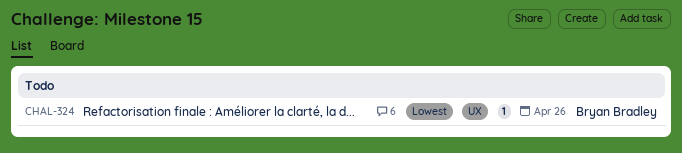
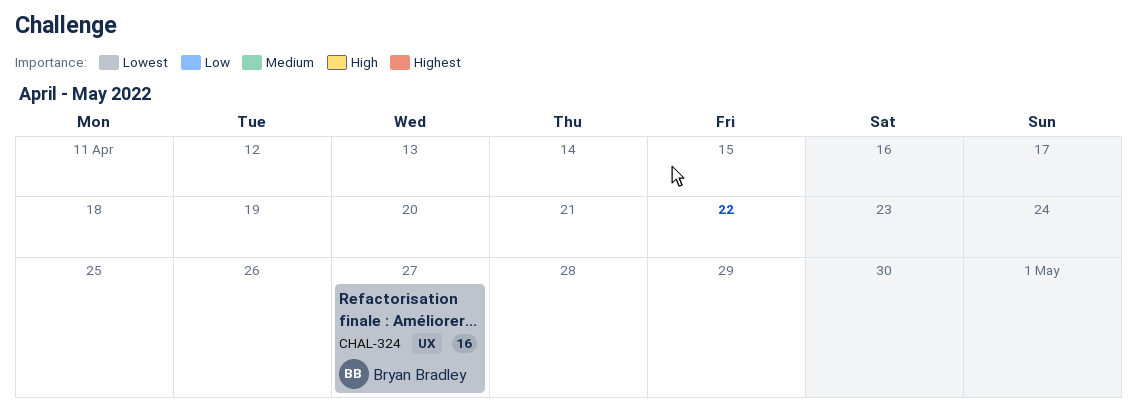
CHAL-324, estimate: 1 -> 16
CHAL-324, due: Apr 26 -> Apr 27

